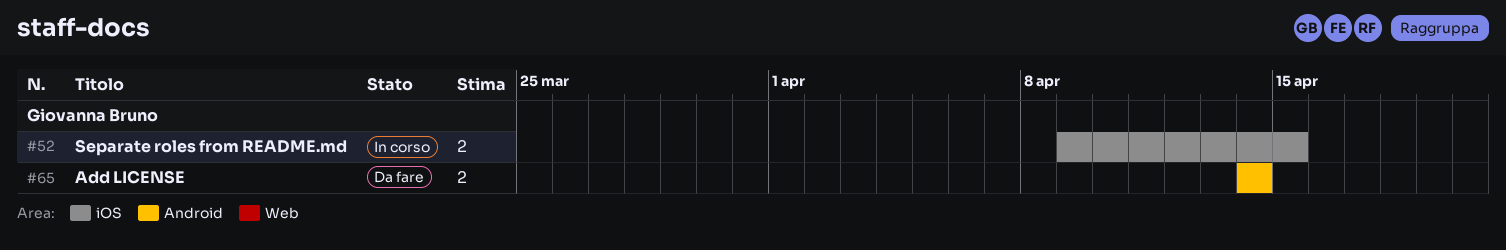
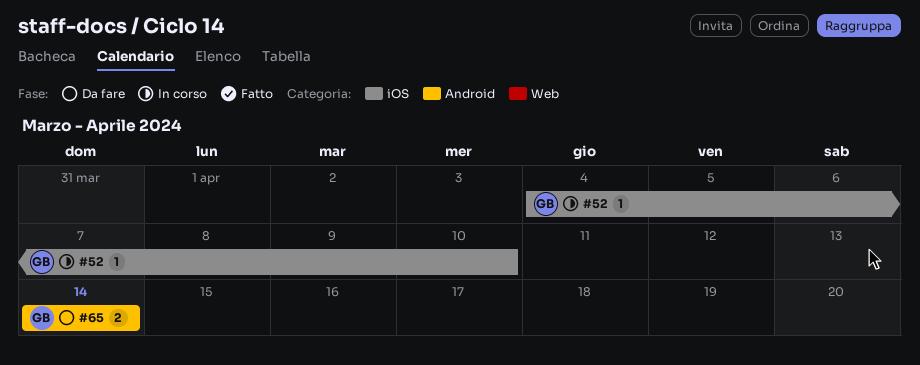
#52, estimate: 2 -> 1
#52, start: Apr 9 -> Apr 4
#52, due: Apr 15 -> Apr 10

